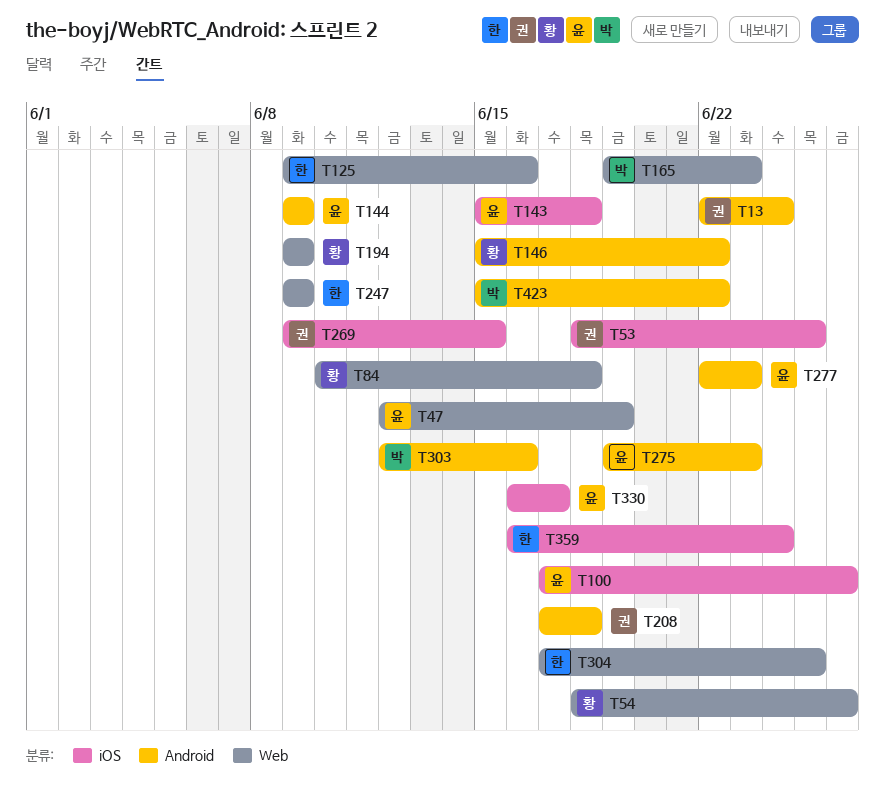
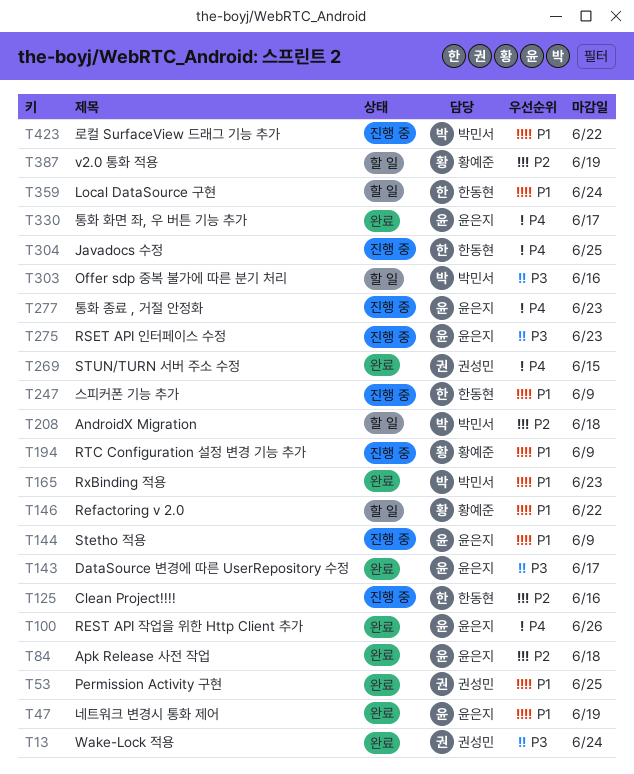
T54: present -> none
T84, owner: 황예준 -> 윤은지
T143, due: Jun 18 -> Jun 17
T208, owner: 권성민 -> 박민서
T387: none -> present

